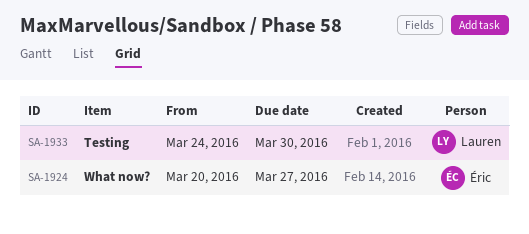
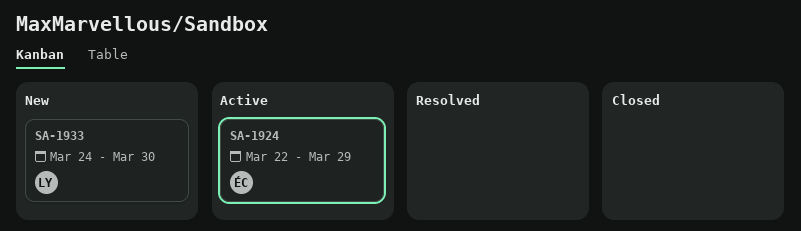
SA-1924, start: Mar 20 -> Mar 22
SA-1924, due: Mar 27 -> Mar 29

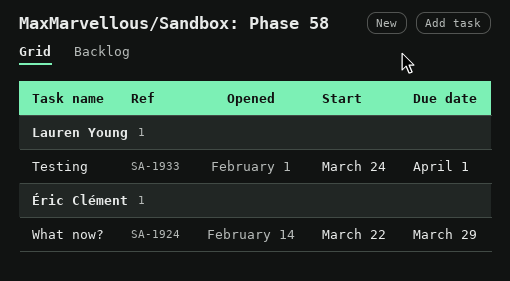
SA-1933, due: Mar 30 -> Apr 1

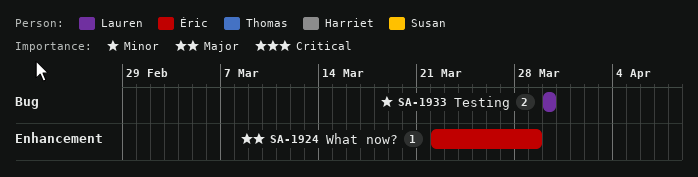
SA-1933, start: Mar 24 -> Mar 30
SA-1933, due: Apr 1 -> Mar 30

